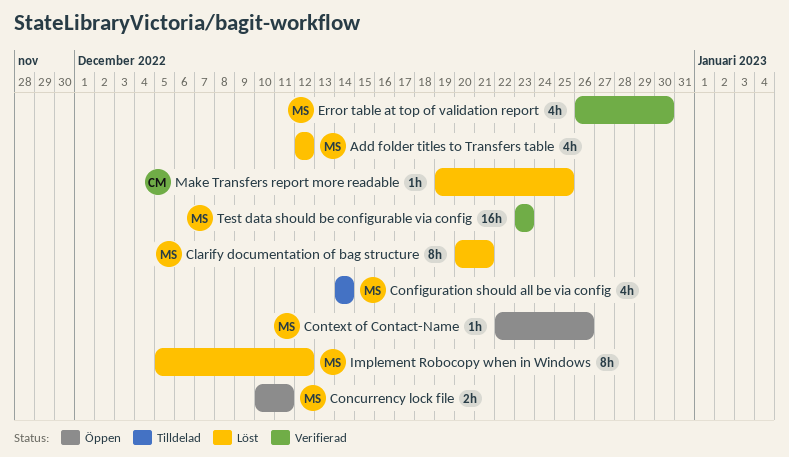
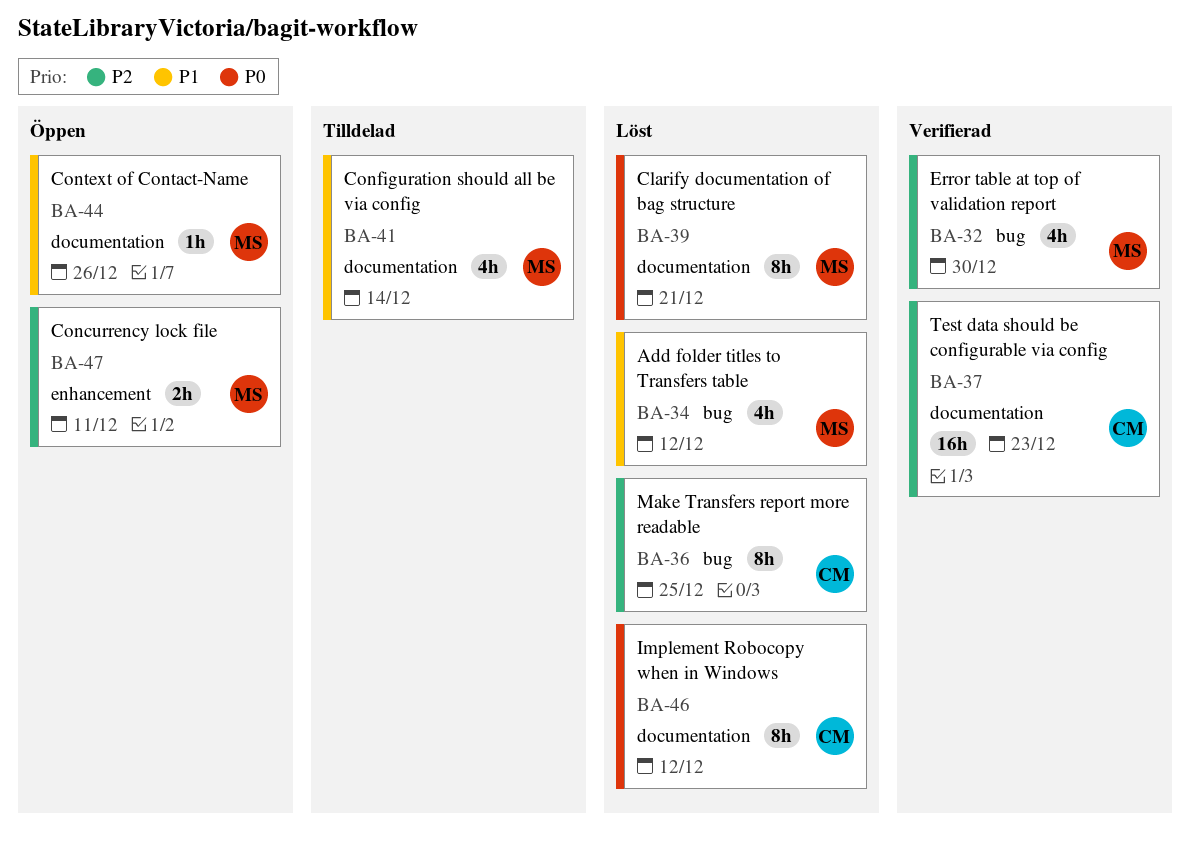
Implement Robocopy when in Windows, owner: MS -> CM
Make Transfers report more readable, estimate: 1h -> 8h
Test data should be configurable via config, owner: MS -> CM

